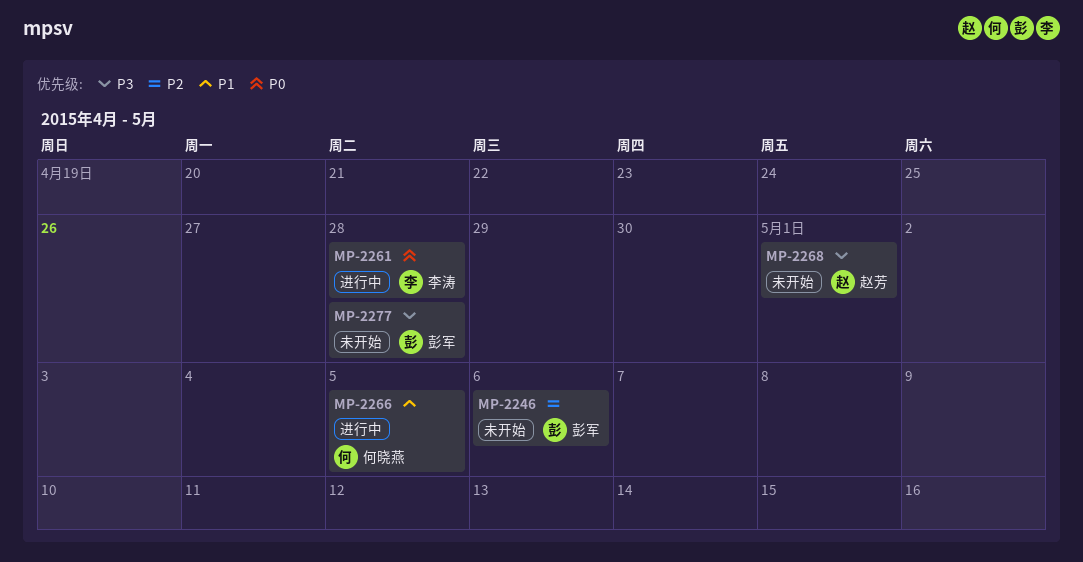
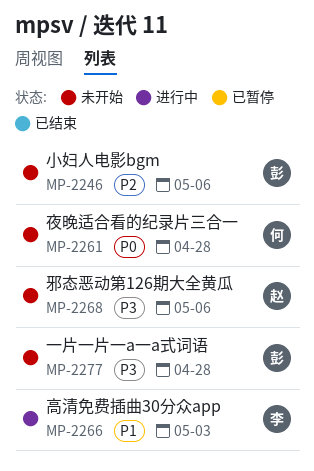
MP-2261, status: 进行中 -> 未开始
MP-2261, owner: 李涛 -> 何晓燕
MP-2266, owner: 何晓燕 -> 李涛
MP-2266, due: May 5 -> May 3
MP-2268, due: May 1 -> May 6

